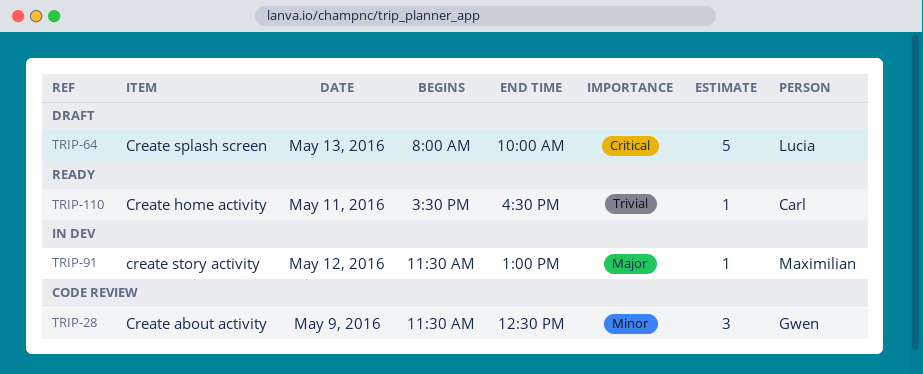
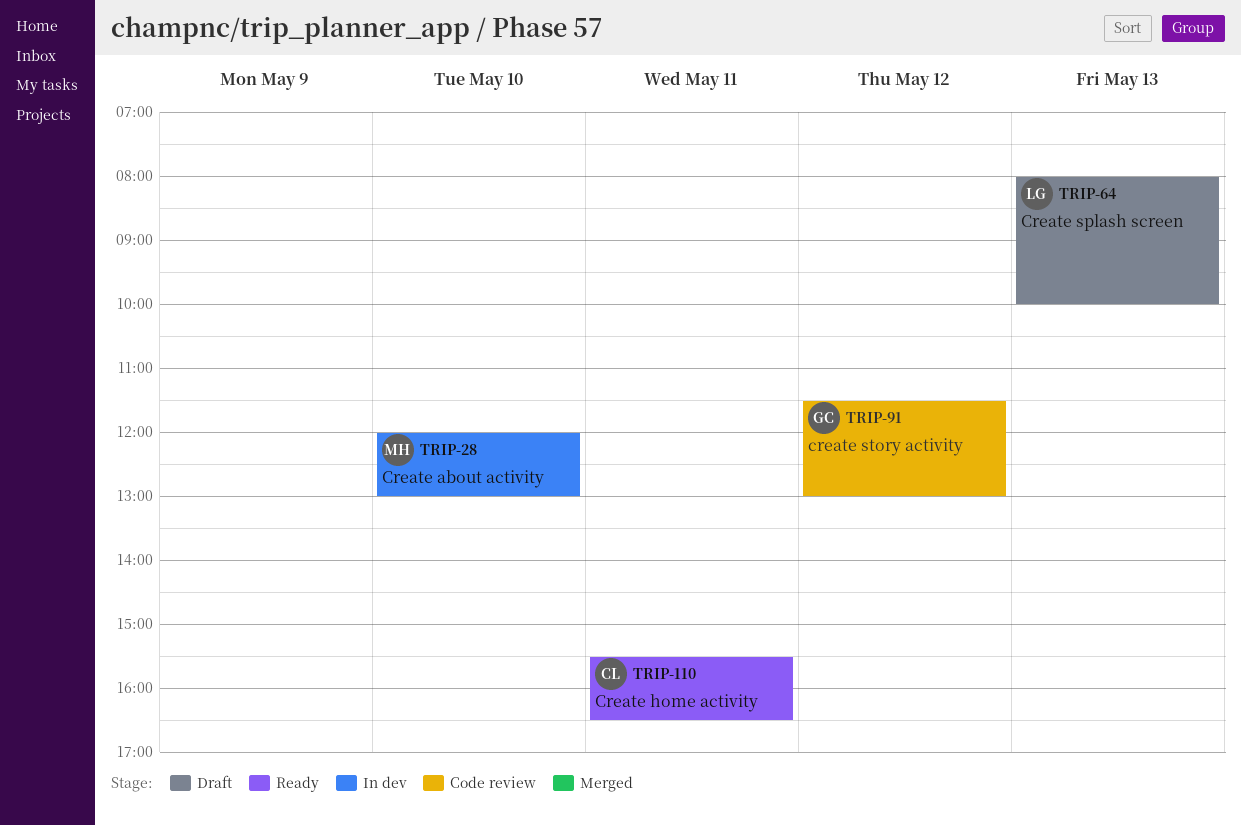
TRIP-28, status: Code review -> In dev
TRIP-28, owner: Gwen -> Maximilian
TRIP-28, day: May 9 -> May 10
TRIP-28, begins: 11:30 -> 12:00
TRIP-28, ends: 12:30 -> 13:00
TRIP-91, status: In dev -> Code review
TRIP-91, owner: Maximilian -> Gwen

